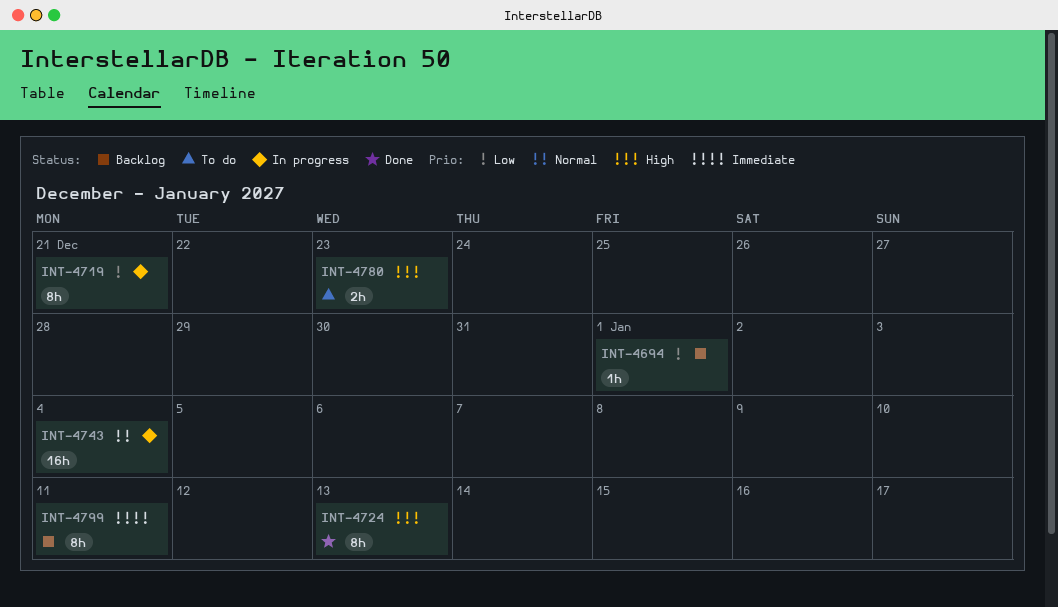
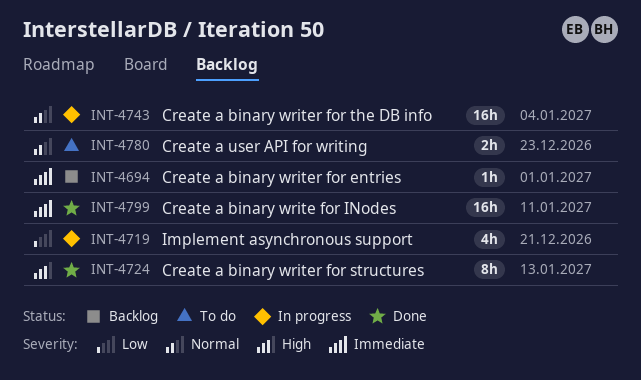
INT-4694, priority: Low -> Immediate
INT-4719, estimate: 8h -> 4h
INT-4780, priority: High -> Normal
INT-4799, status: Backlog -> Done
INT-4799, estimate: 8h -> 16h

